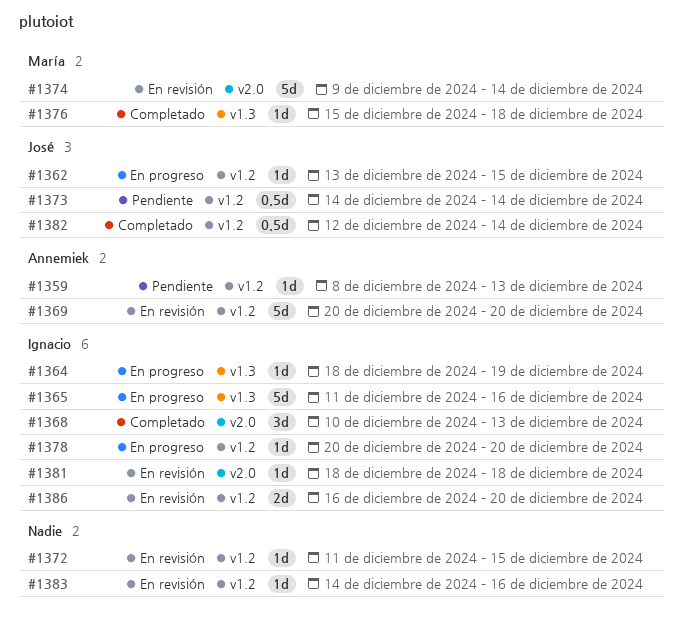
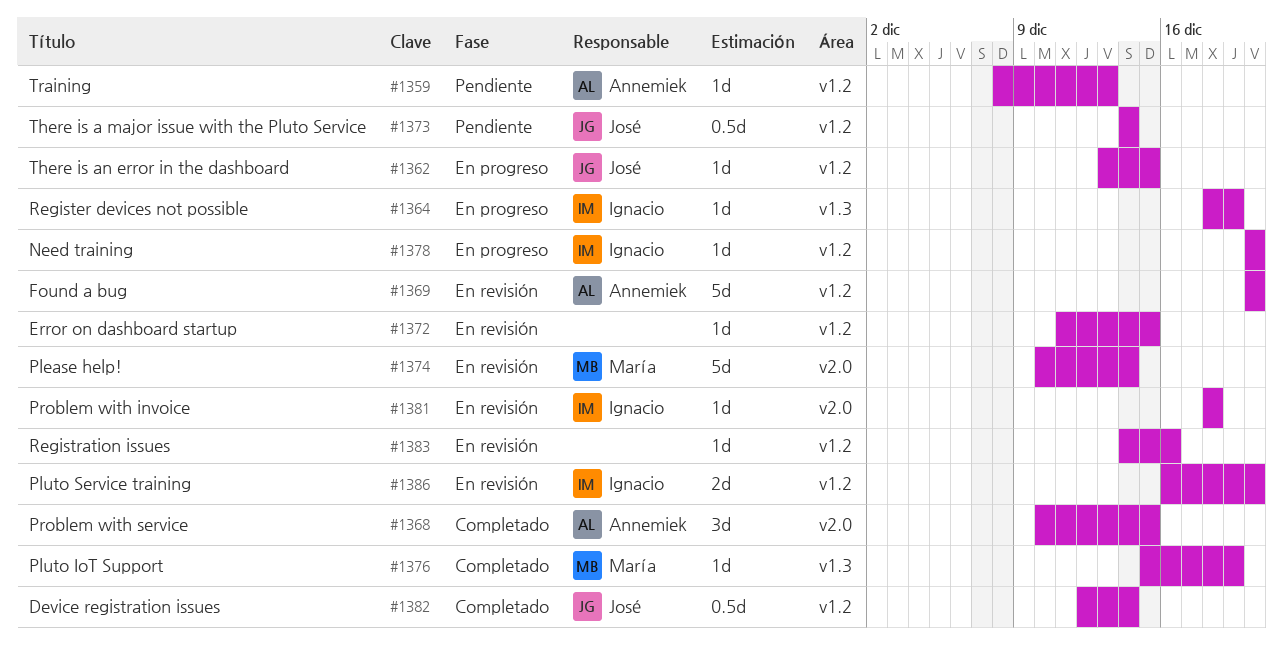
#1365: present -> none
#1368, owner: Ignacio -> Annemiek
#1368, due: Dec 13 -> Dec 15
#1374, start: Dec 9 -> Dec 10
#1376, due: Dec 18 -> Dec 19

